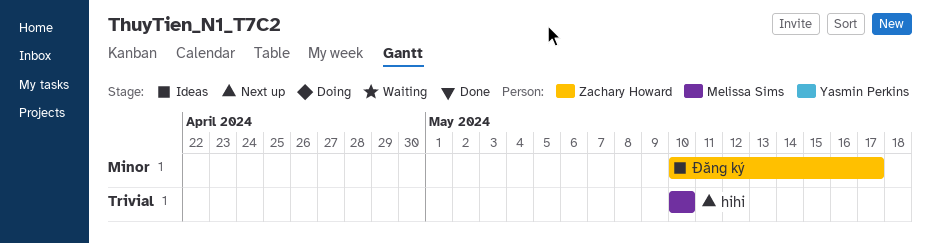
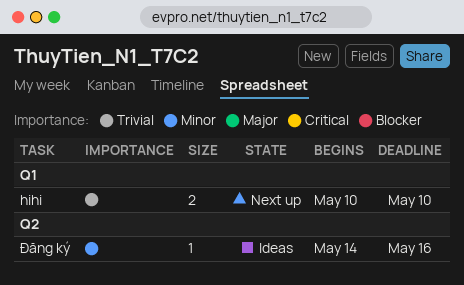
Đăng ký, start: May 10 -> May 14
Đăng ký, due: May 17 -> May 16

